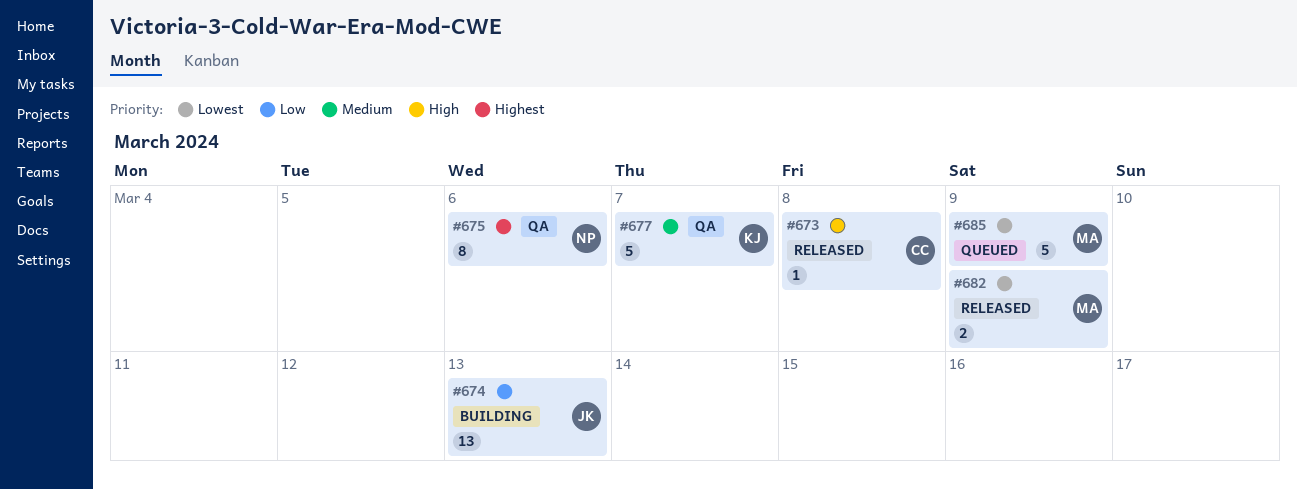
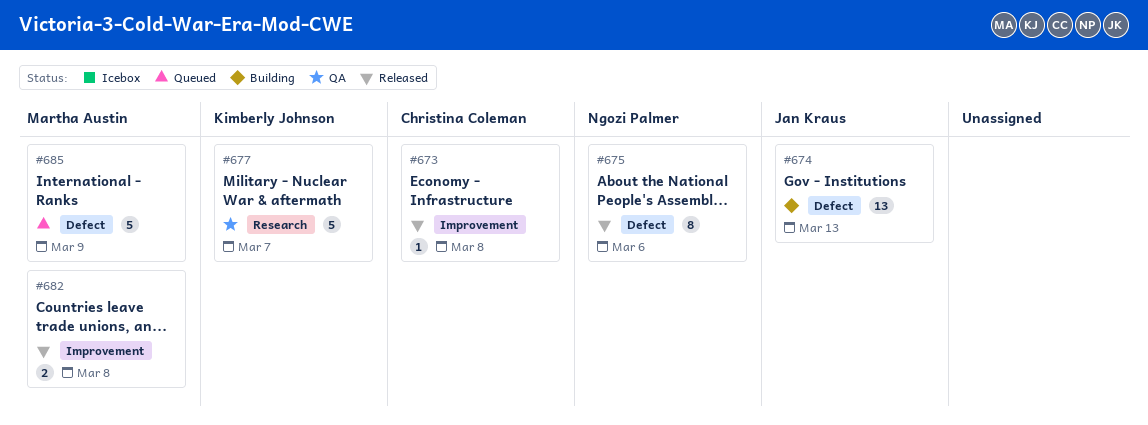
#675, status: QA -> Released
#682, due: Mar 9 -> Mar 8

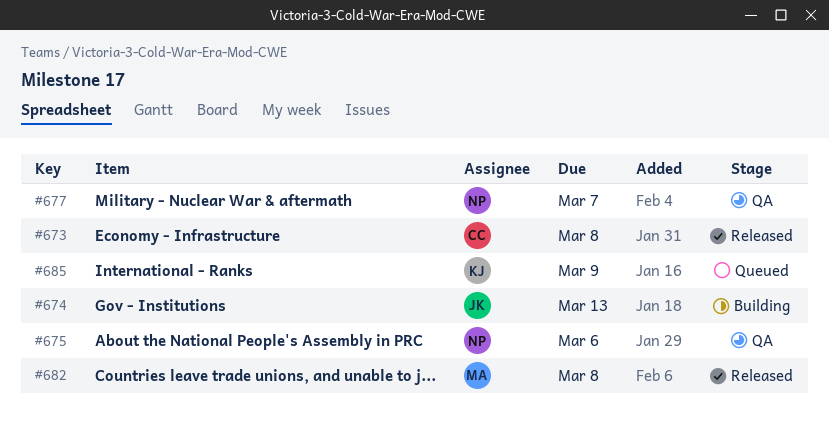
#675, status: Released -> QA
#677, owner: Kimberly Johnson -> Ngozi Palmer
#685, owner: Martha Austin -> Kimberly Johnson

